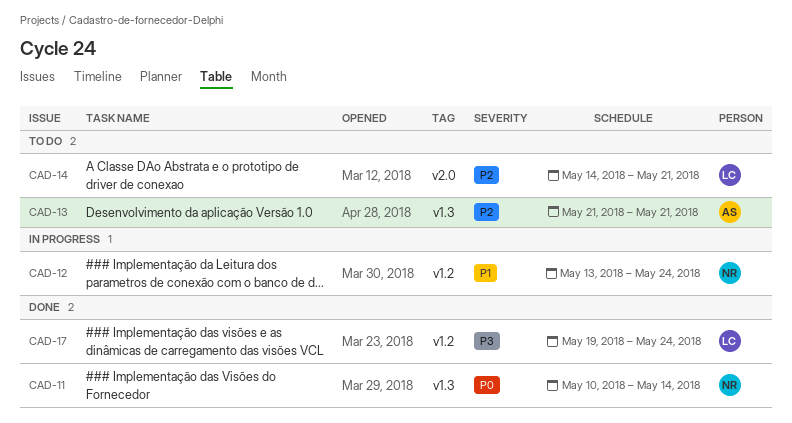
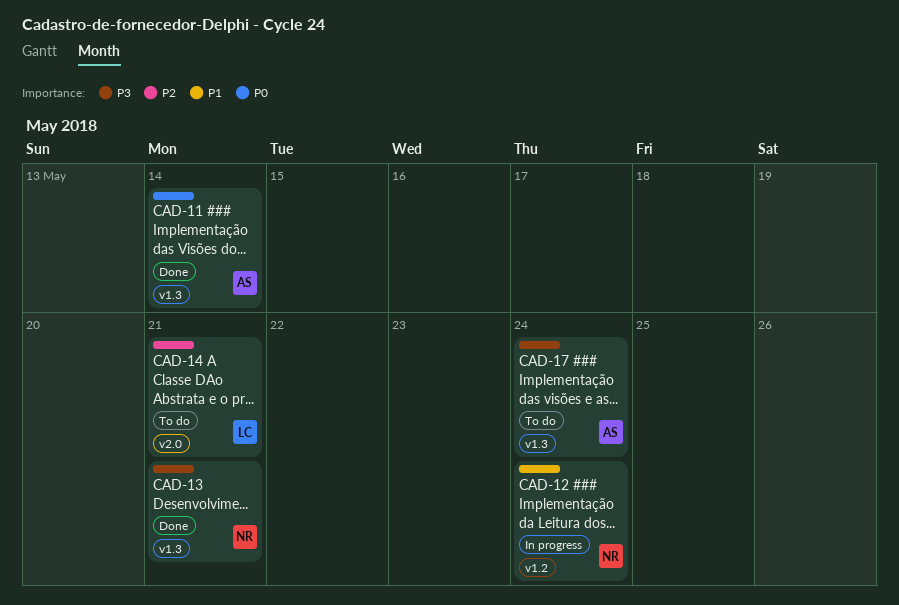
CAD-11, owner: NR -> AS
CAD-13, status: To do -> Done
CAD-13, owner: AS -> NR
CAD-13, priority: P2 -> P3
CAD-17, status: Done -> To do
CAD-17, owner: LC -> AS
CAD-17, label: v1.2 -> v1.3

